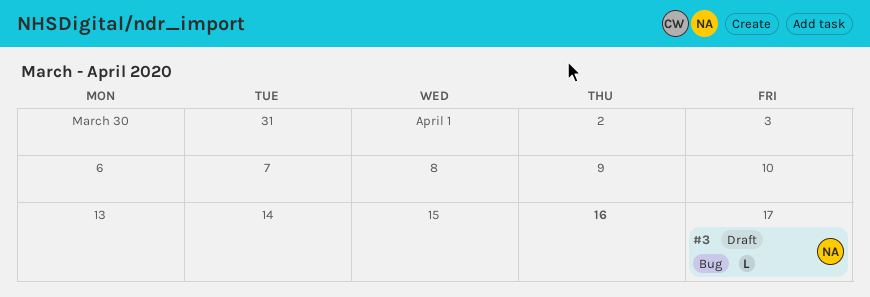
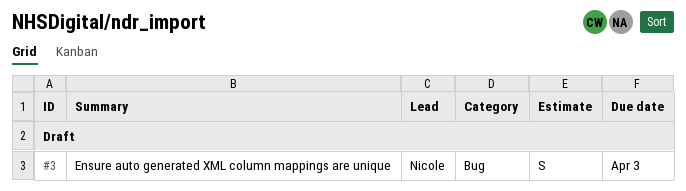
#3, estimate: L -> S
#3, due: Apr 17 -> Apr 3

